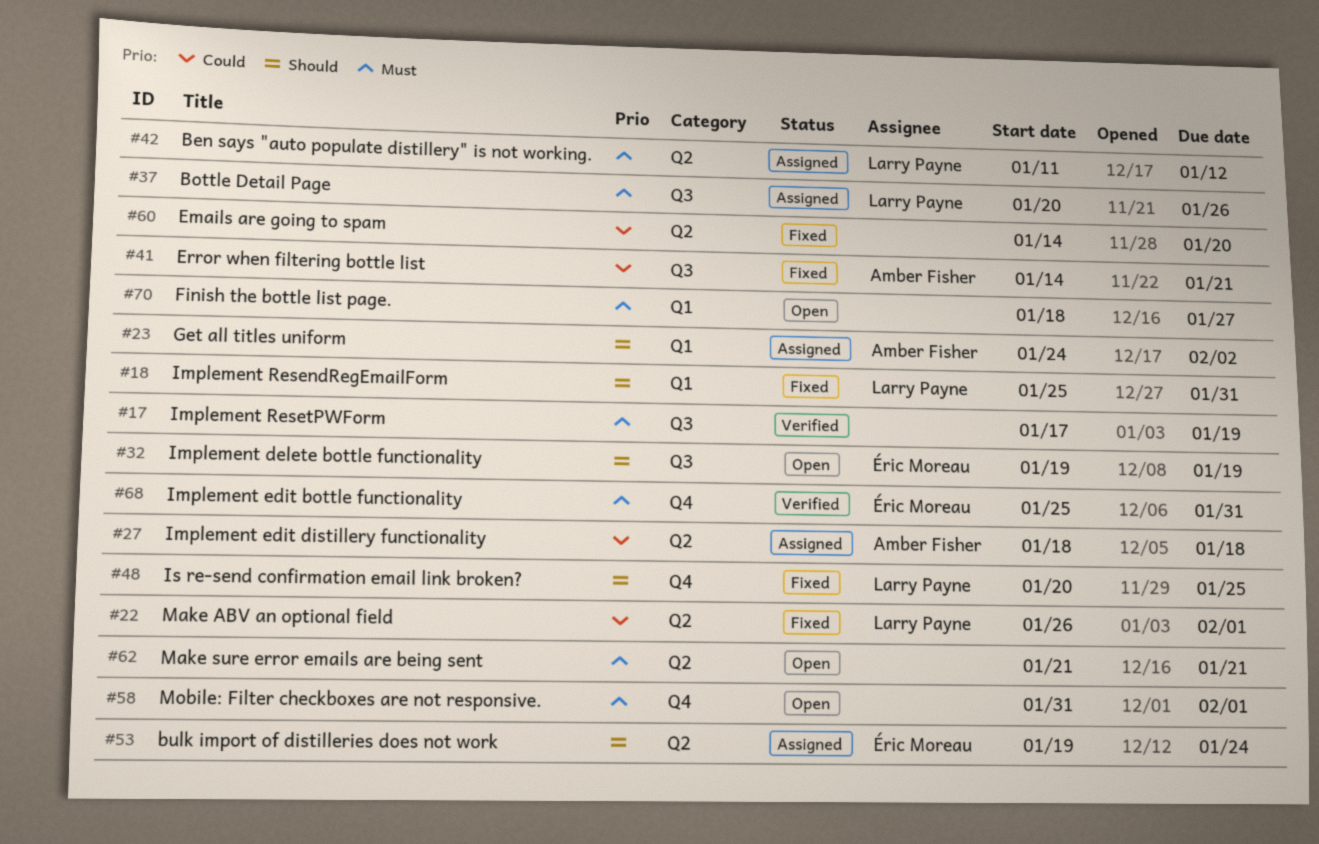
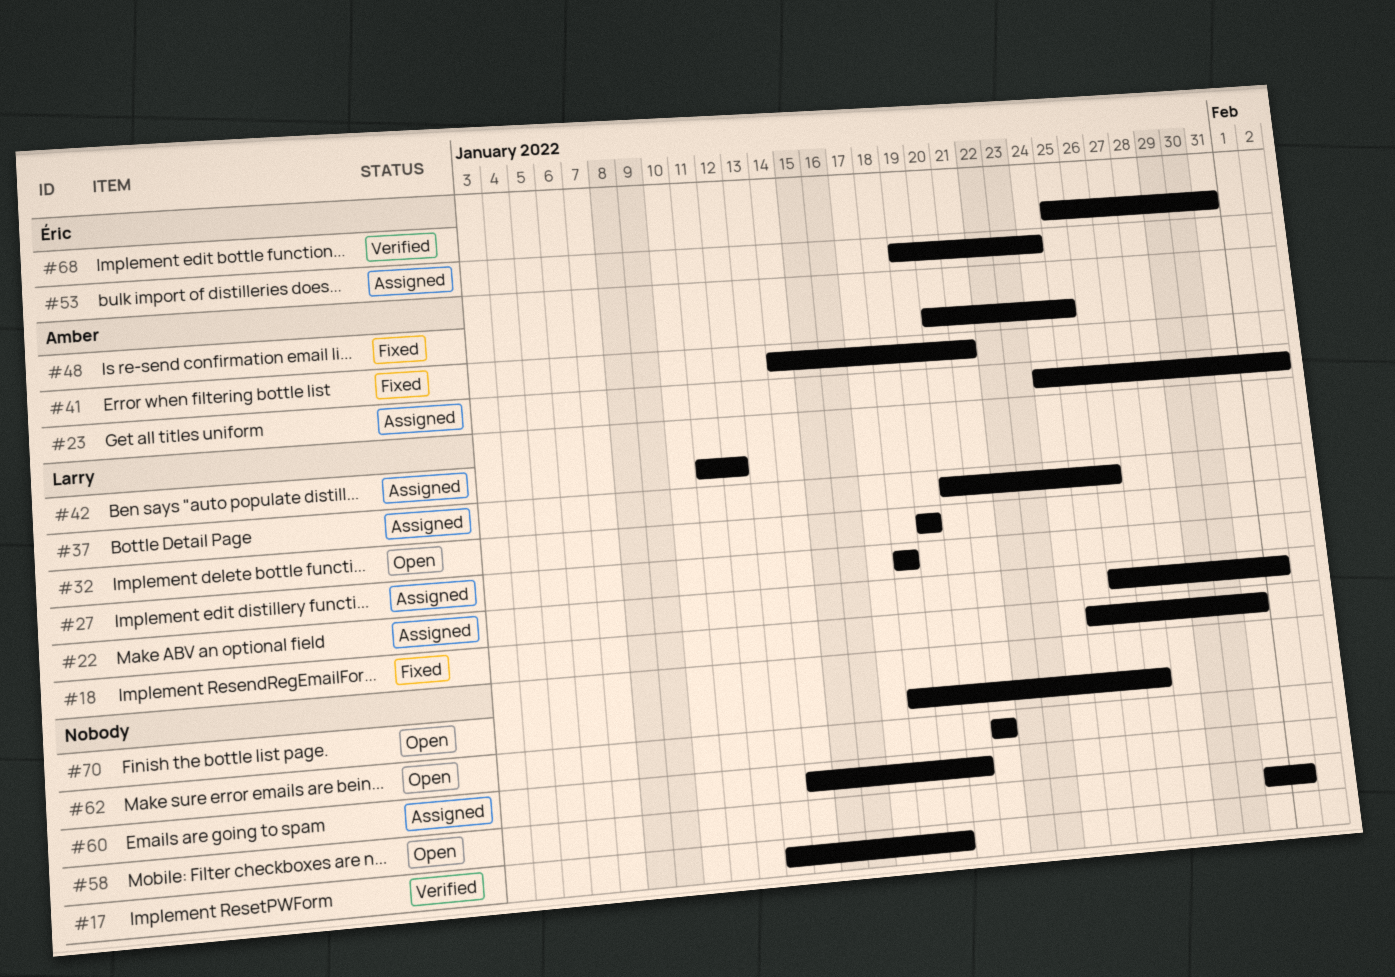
#17, start: Jan 17 -> Jan 13
#22, status: Fixed -> Assigned
#27, owner: Amber Fisher -> Larry Payne
#32, owner: Éric Moreau -> Larry Payne
#48, owner: Larry Payne -> Amber Fisher
#60, status: Fixed -> Assigned

